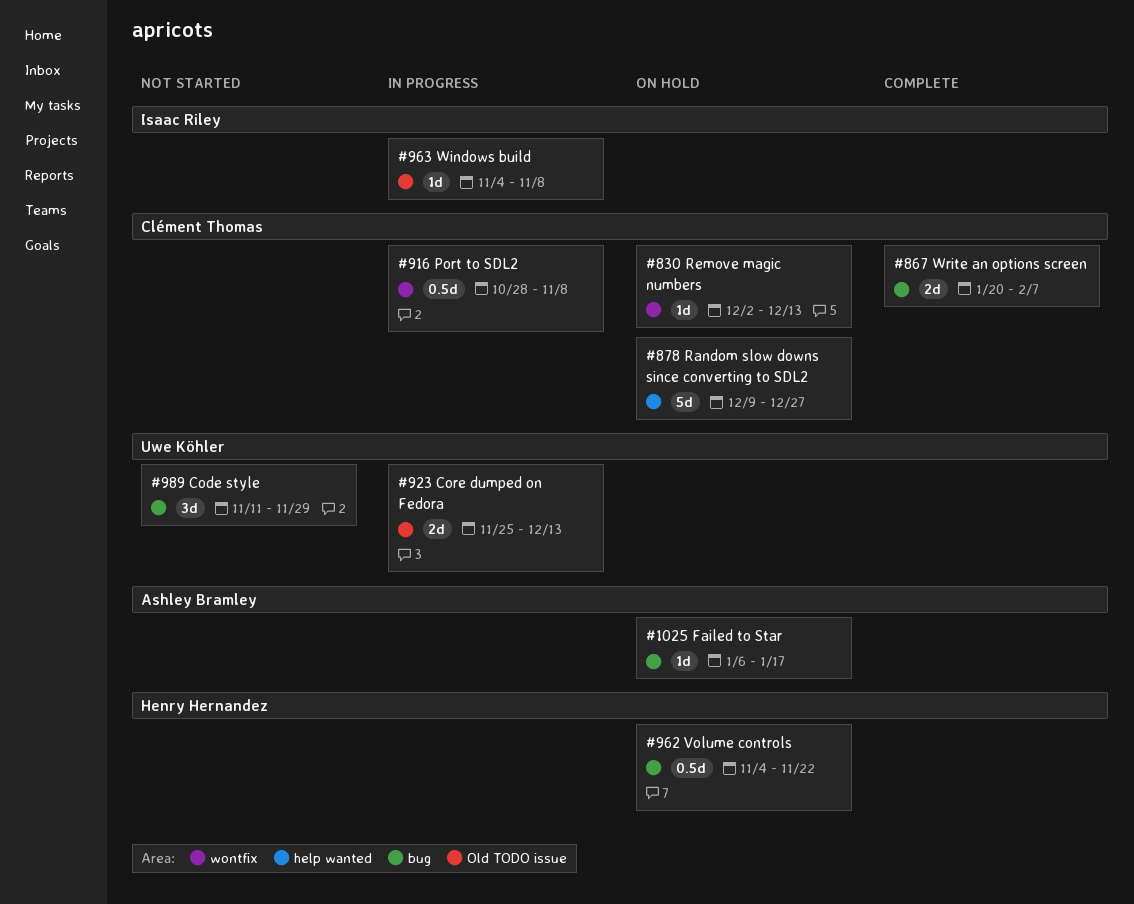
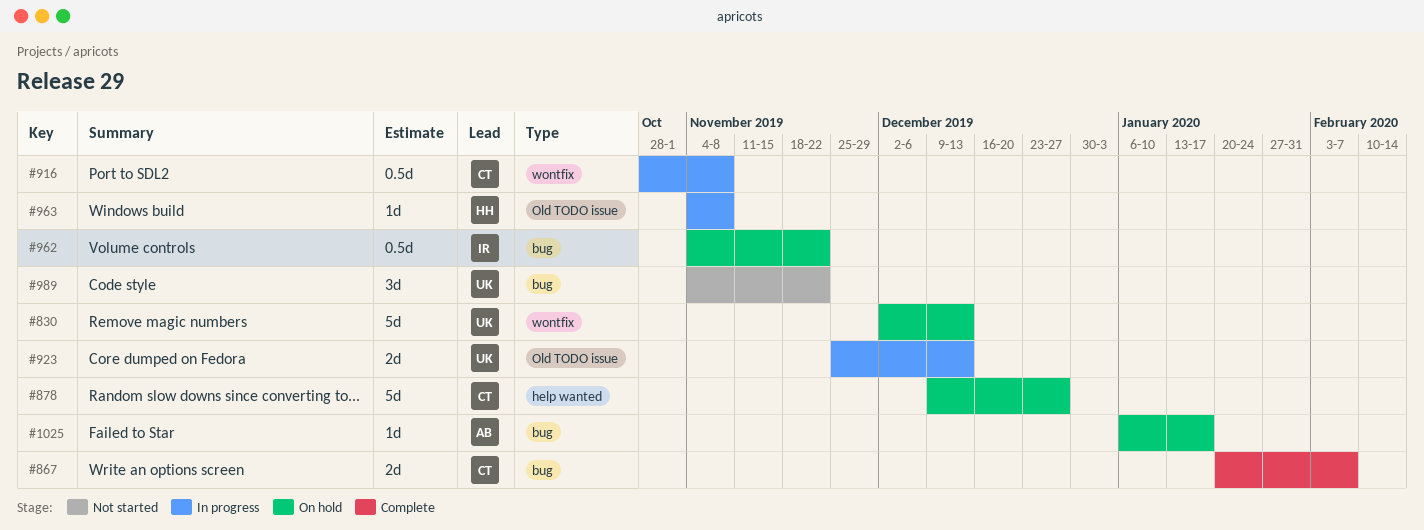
#830, owner: Clément Thomas -> Uwe Köhler
#830, estimate: 1d -> 5d
#962, owner: Henry Hernandez -> Isaac Riley
#963, owner: Isaac Riley -> Henry Hernandez
#989, start: Nov 11 -> Nov 4
#989, due: Nov 29 -> Nov 22

